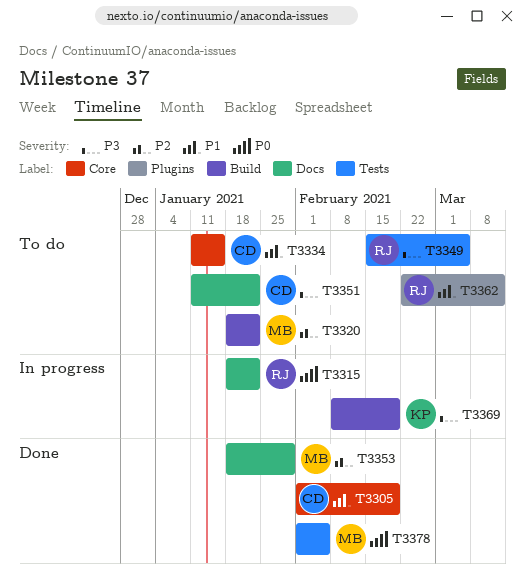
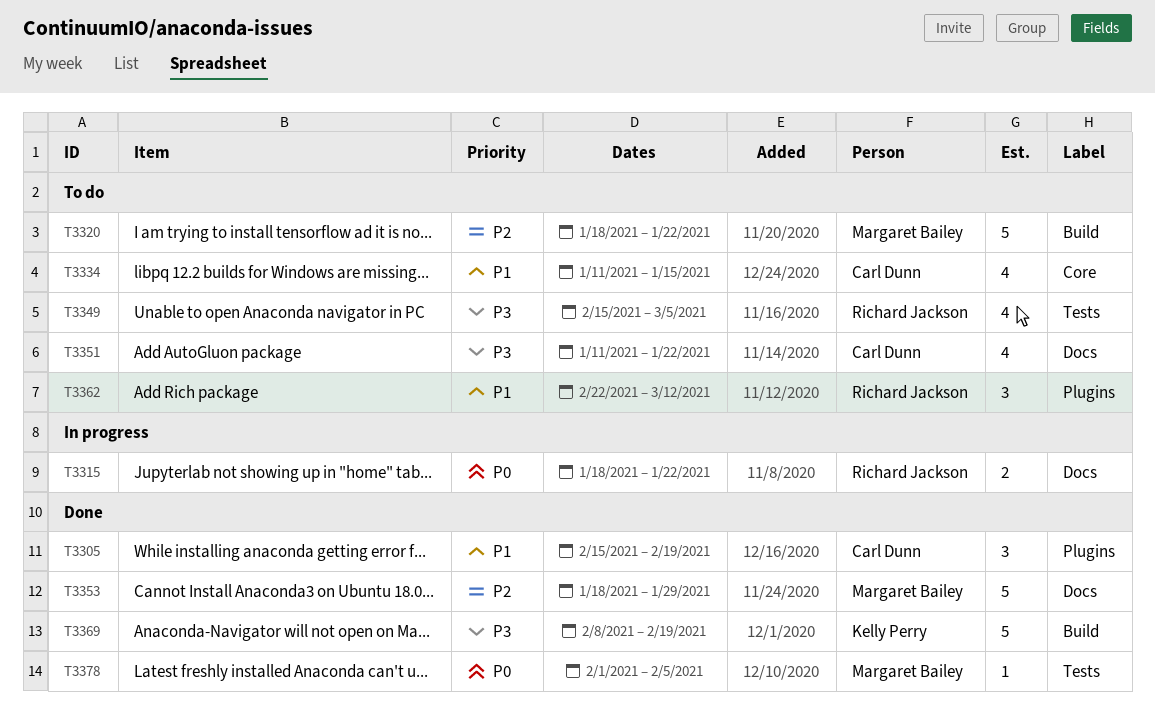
T3305, label: Core -> Plugins
T3305, start: Feb 1 -> Feb 15
T3369, status: In progress -> Done

